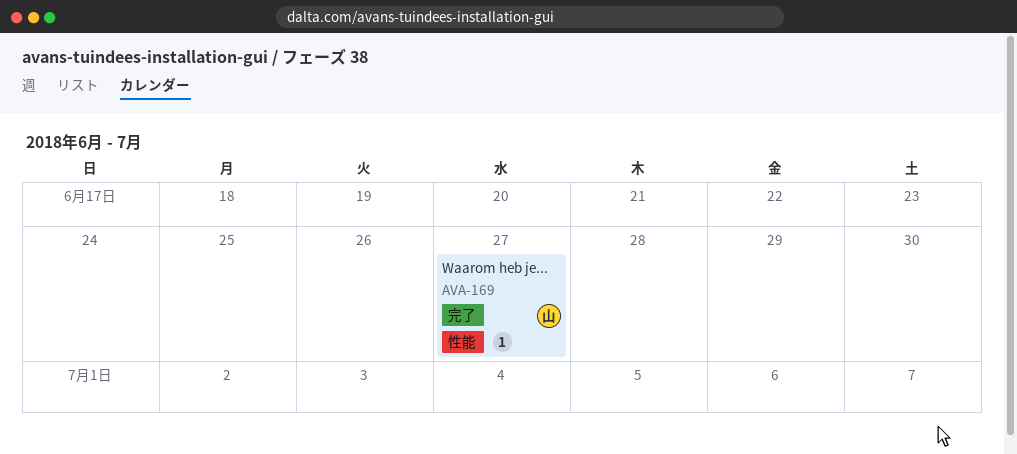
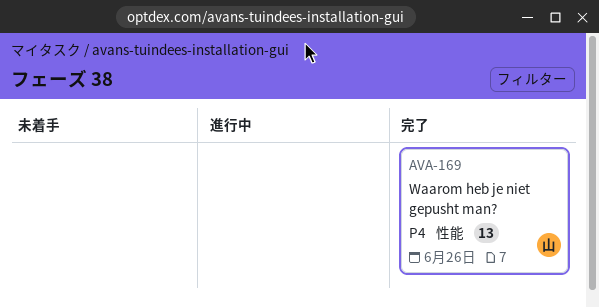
AVA-169, estimate: 1 -> 13
AVA-169, due: Jun 27 -> Jun 26

